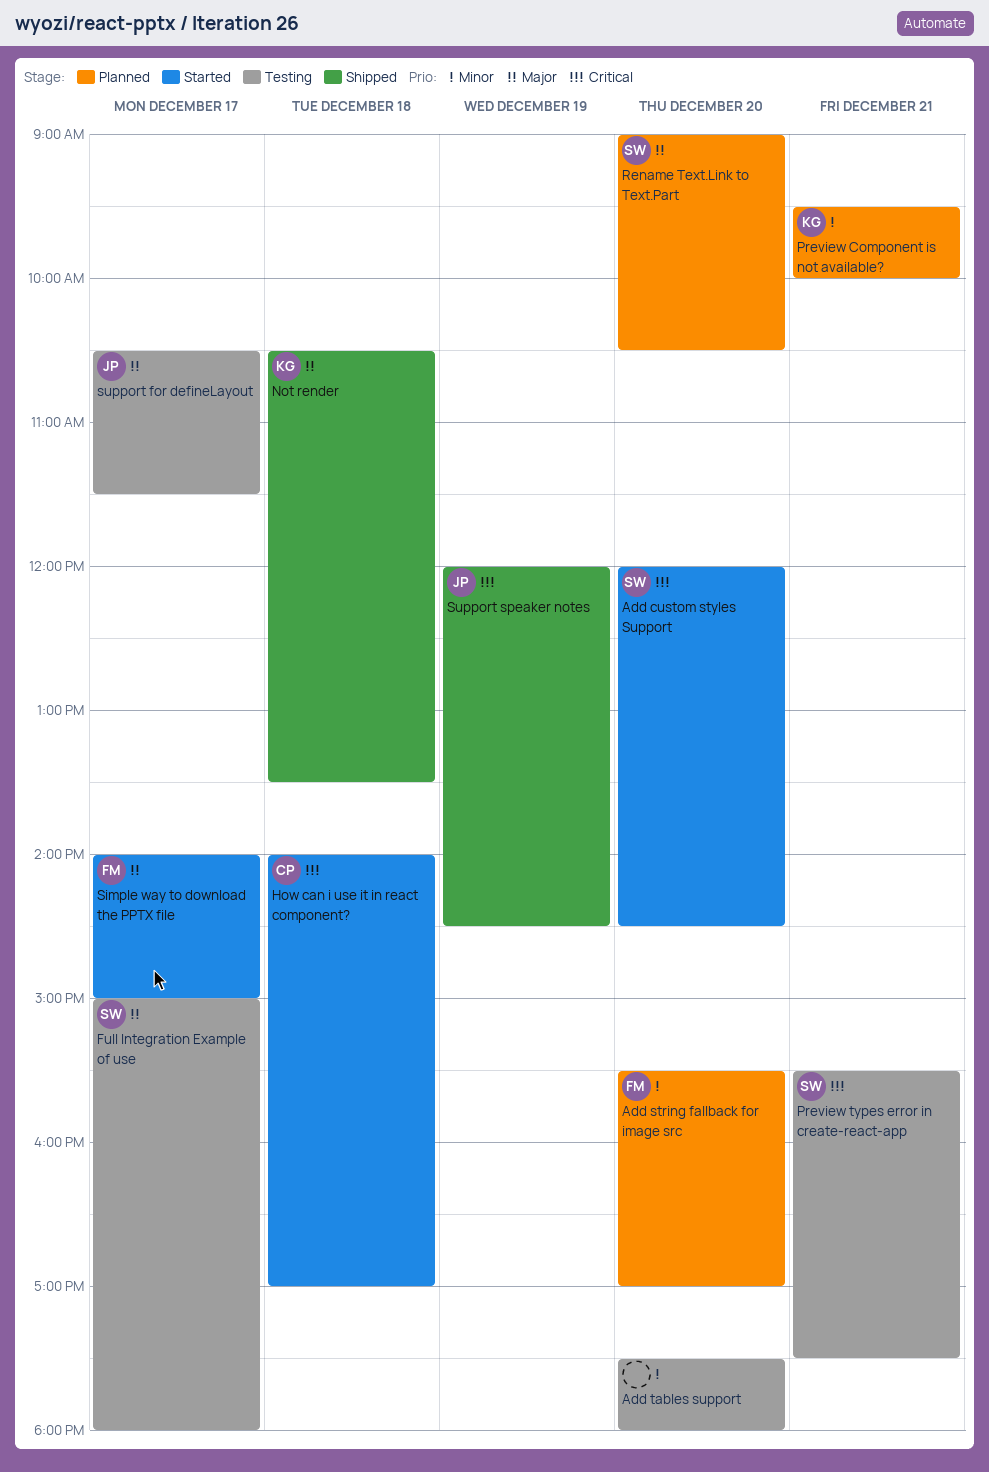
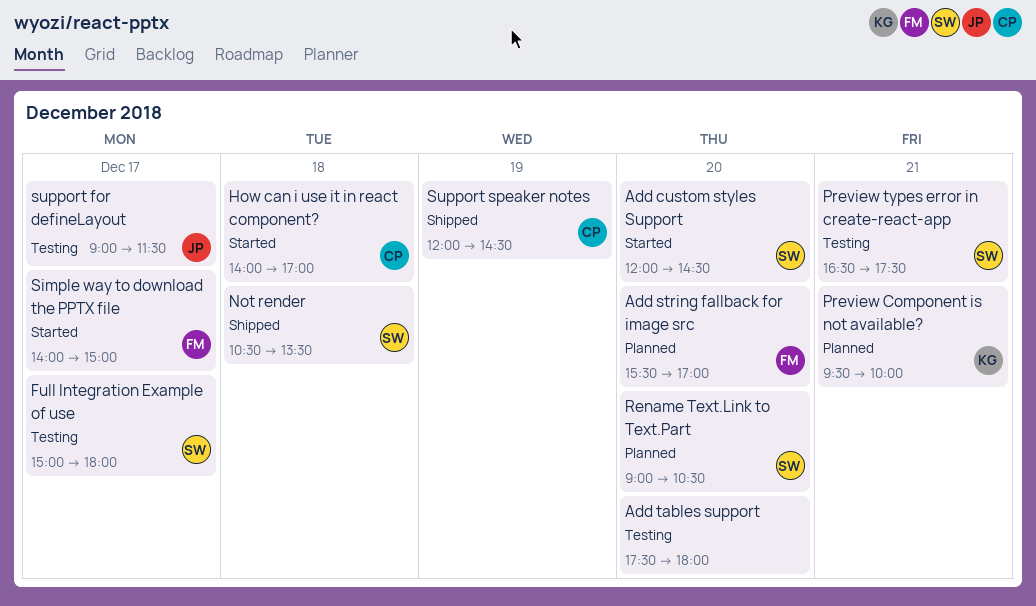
Not render, owner: KG -> SW
Preview types error in create-react-app, begins: 15:30 -> 16:30
support for defineLayout, begins: 10:30 -> 09:00
Support speaker notes, owner: JP -> CP

